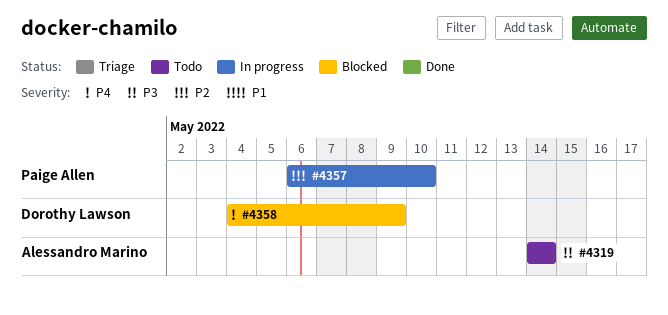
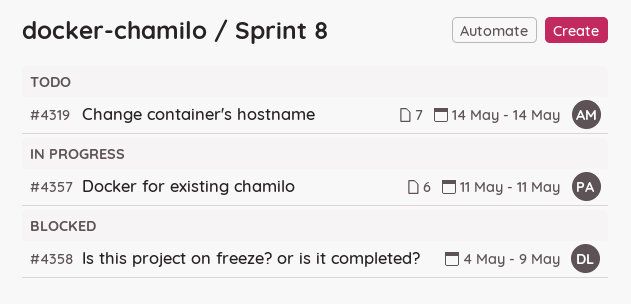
#4357, start: May 6 -> May 11
#4357, due: May 10 -> May 11

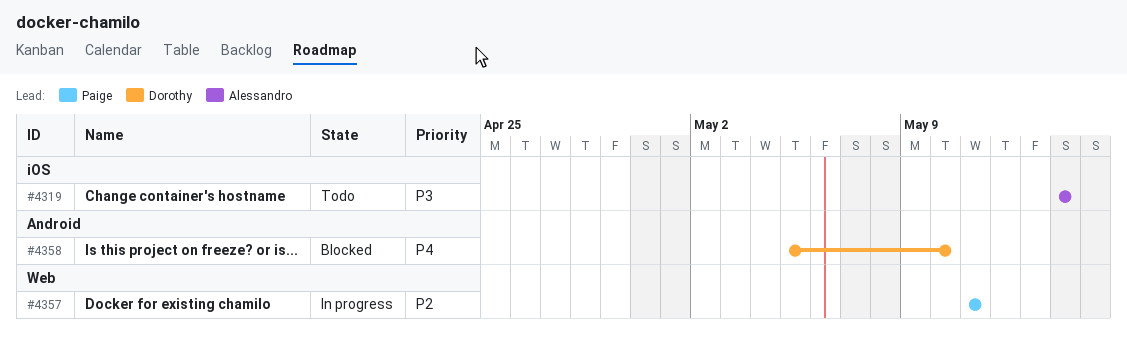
#4358, start: May 4 -> May 5
#4358, due: May 9 -> May 10

